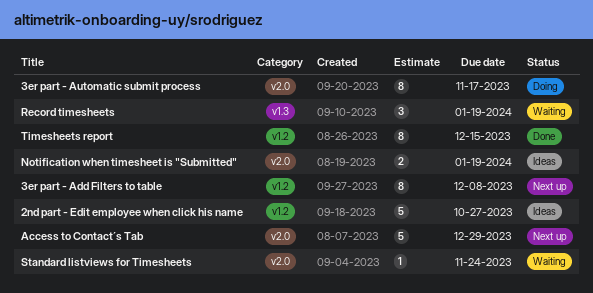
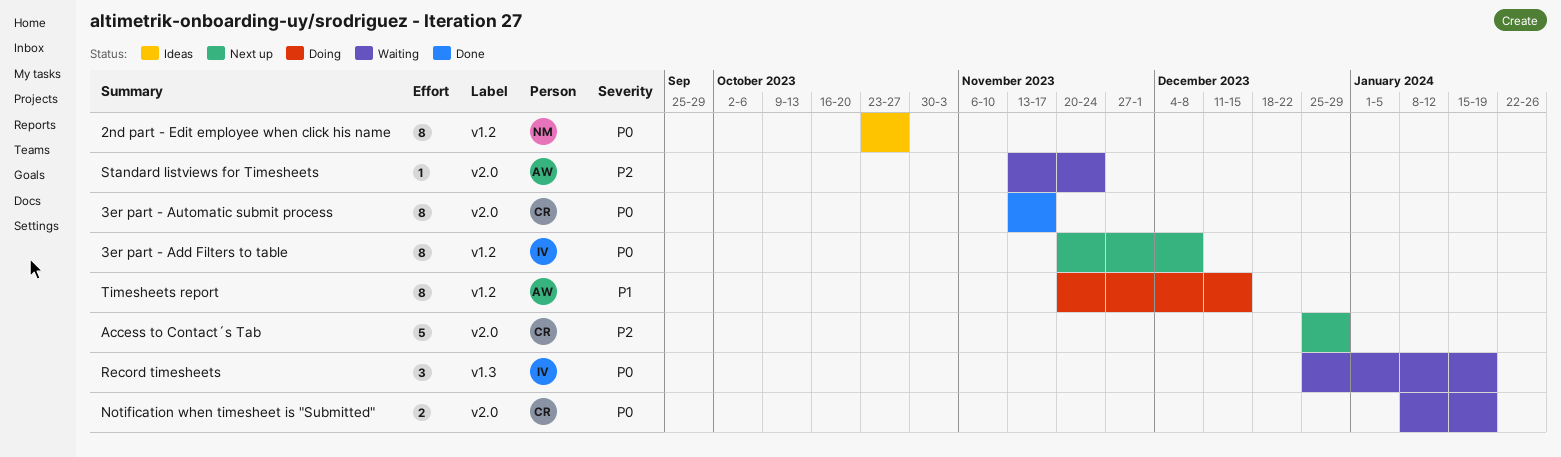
2nd part - Edit employee when click his name, estimate: 5 -> 8
3er part - Automatic submit process, status: Doing -> Done
Notification when timesheet is "Submitted", status: Ideas -> Waiting
Timesheets report, status: Done -> Doing

